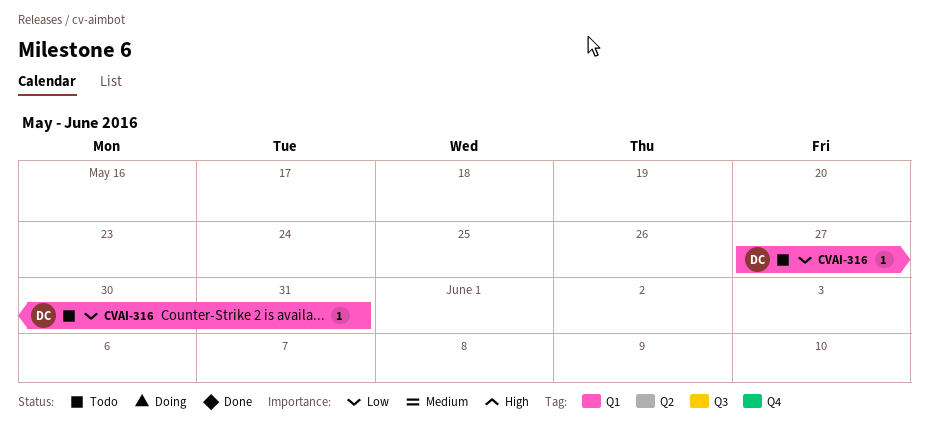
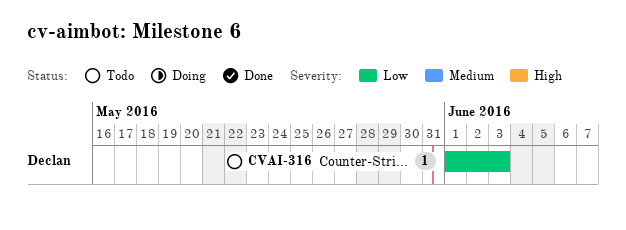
CVAI-316, start: May 27 -> Jun 1
CVAI-316, due: May 31 -> Jun 3

